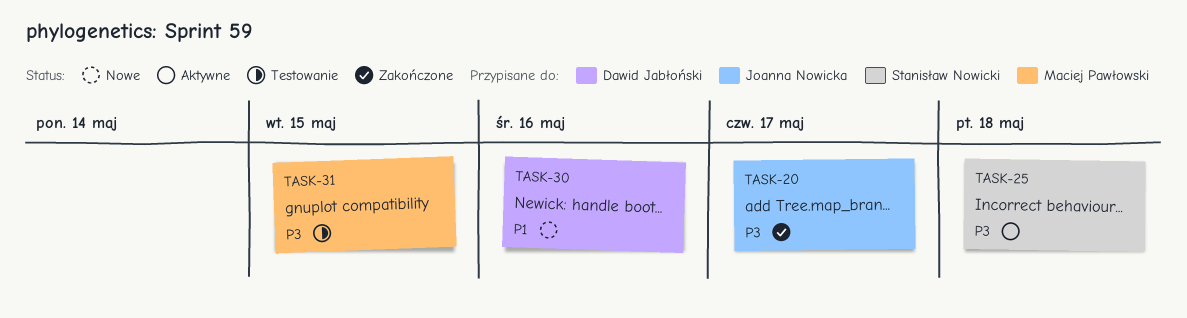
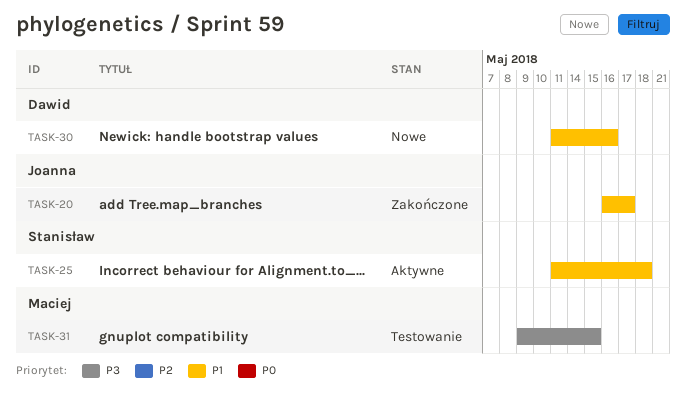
TASK-20, priority: P3 -> P1
TASK-25, priority: P3 -> P1

